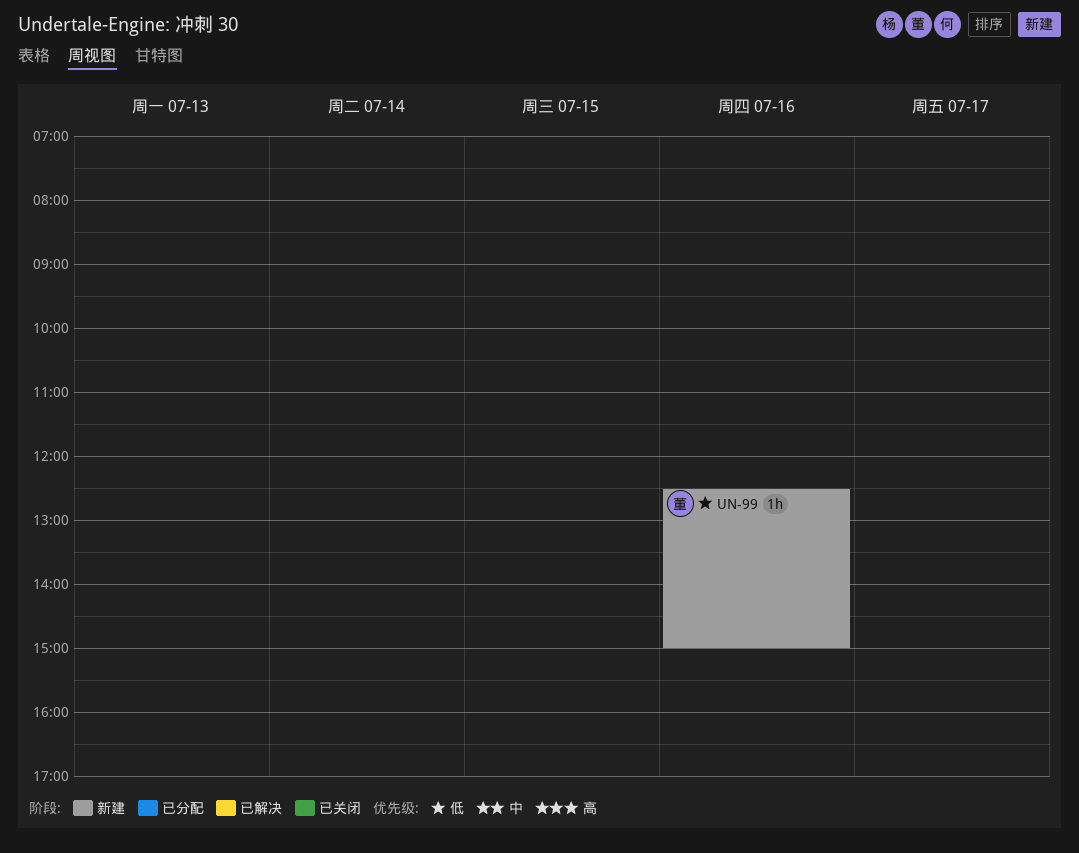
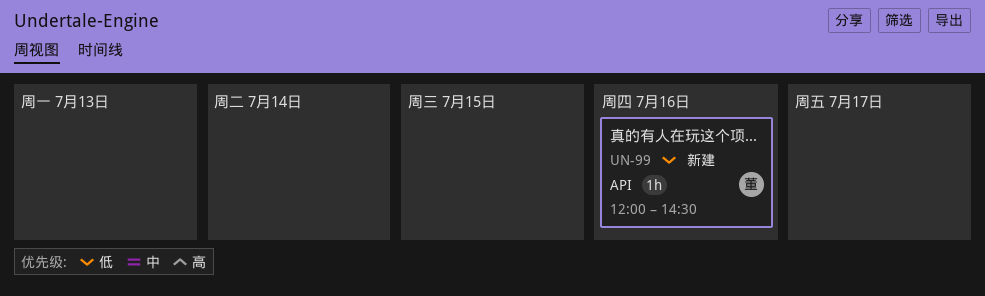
UN-99, begins: 12:30 -> 12:00
UN-99, ends: 15:00 -> 14:30

